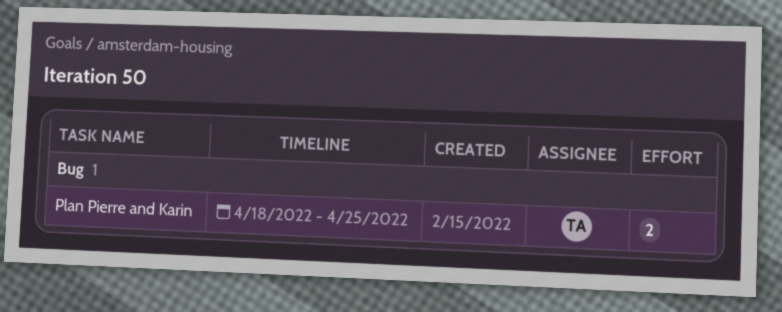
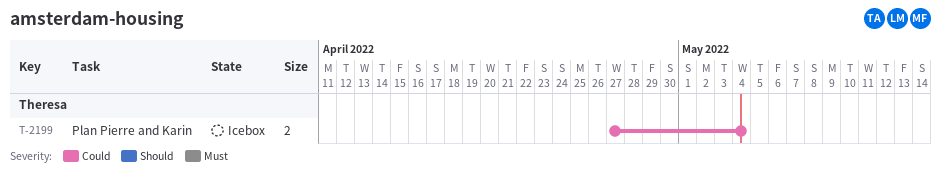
Plan Pierre and Karin, start: Apr 18 -> Apr 27
Plan Pierre and Karin, due: Apr 25 -> May 4

